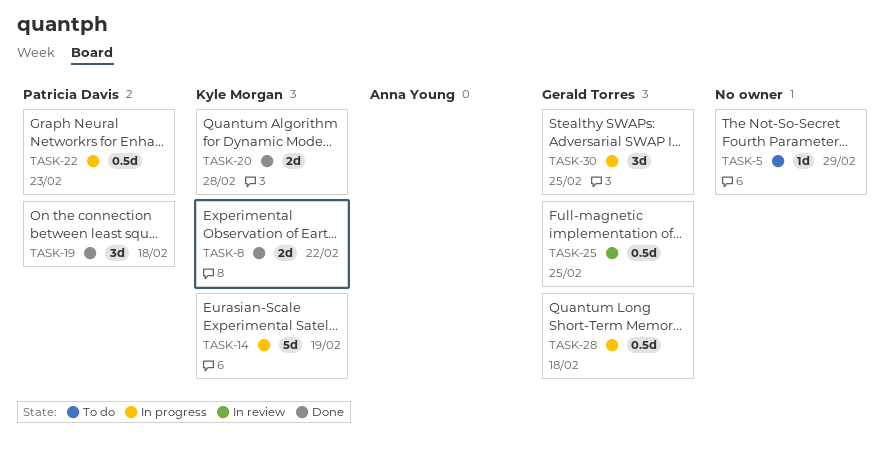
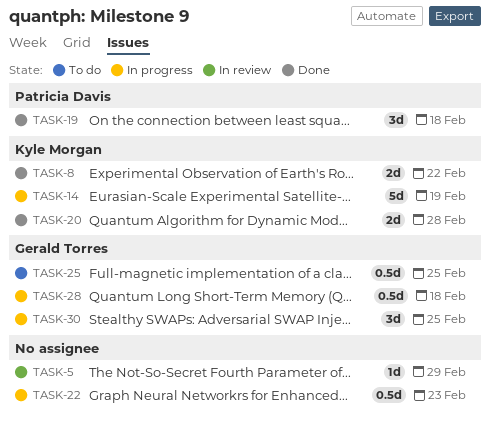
TASK-5, status: To do -> In review
TASK-22, owner: Patricia Davis -> none
TASK-25, status: In review -> To do

